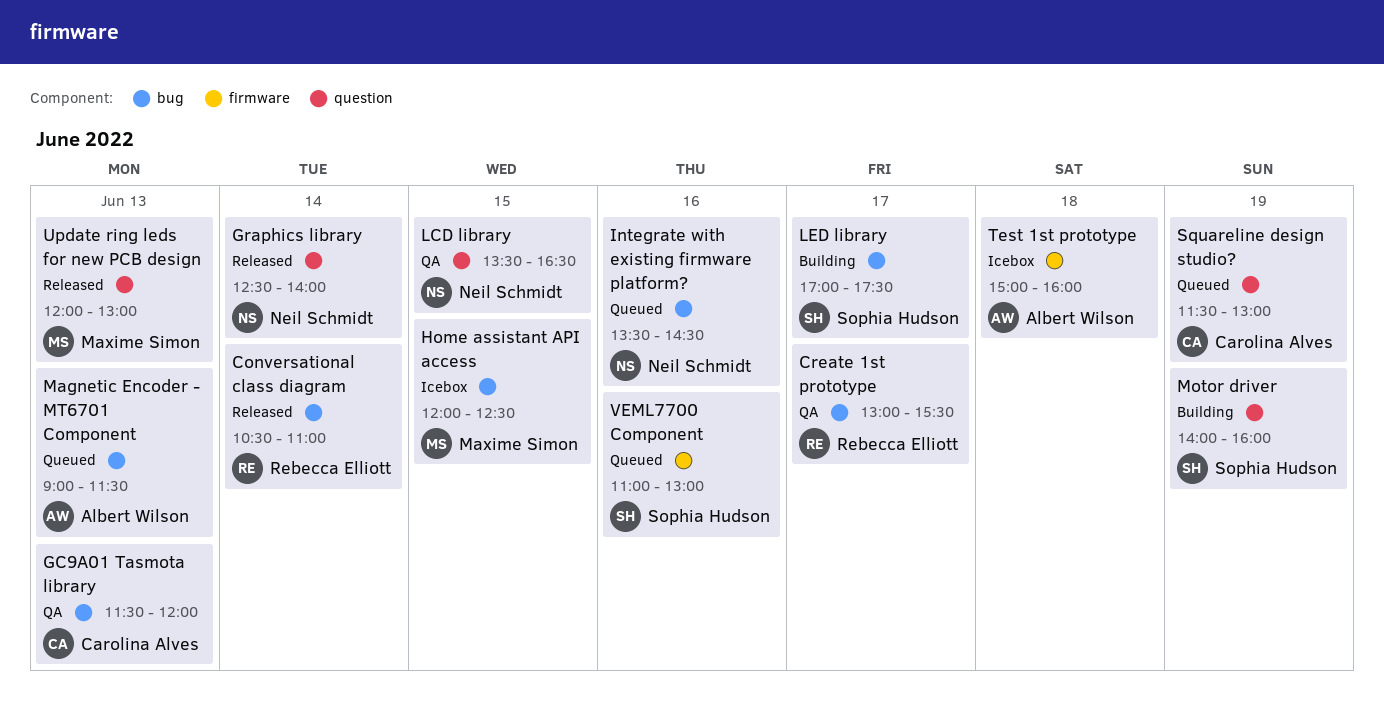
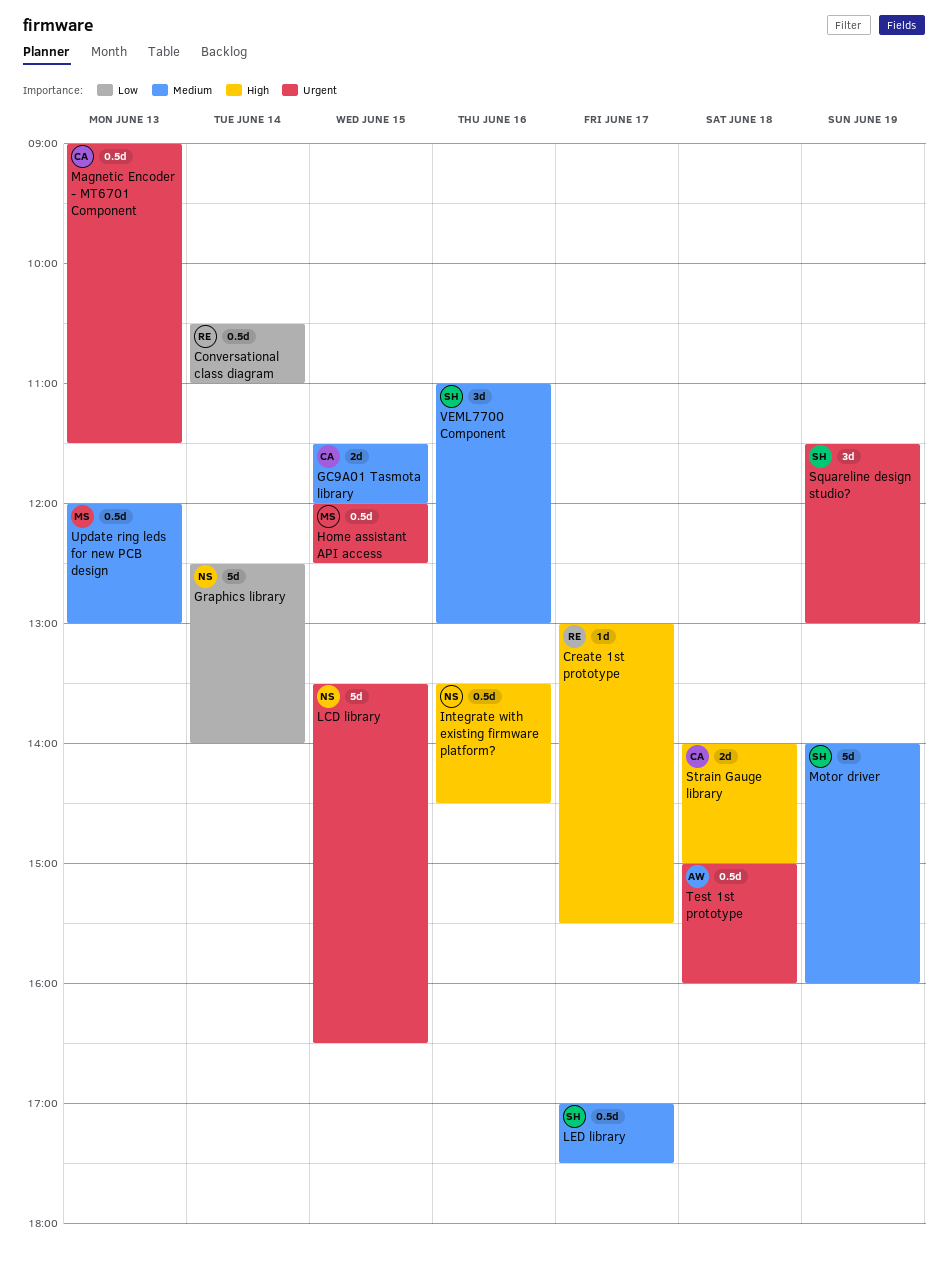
GC9A01 Tasmota library, day: Jun 13 -> Jun 15
Magnetic Encoder - MT6701 Component, owner: Albert Wilson -> Carolina Alves
Squareline design studio?, owner: Carolina Alves -> Sophia Hudson
Strain Gauge library: none -> present

